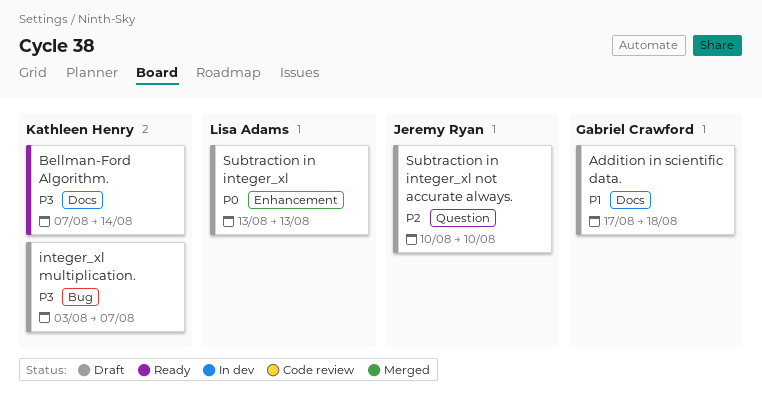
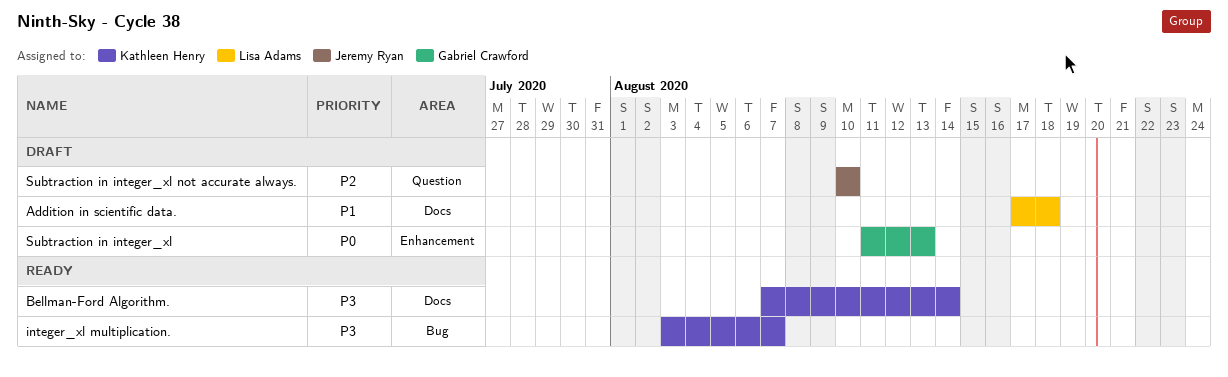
Addition in scientific data., owner: Gabriel Crawford -> Lisa Adams
integer_xl multiplication., status: Draft -> Ready
Subtraction in integer_xl, owner: Lisa Adams -> Gabriel Crawford
Subtraction in integer_xl, start: Aug 13 -> Aug 11

